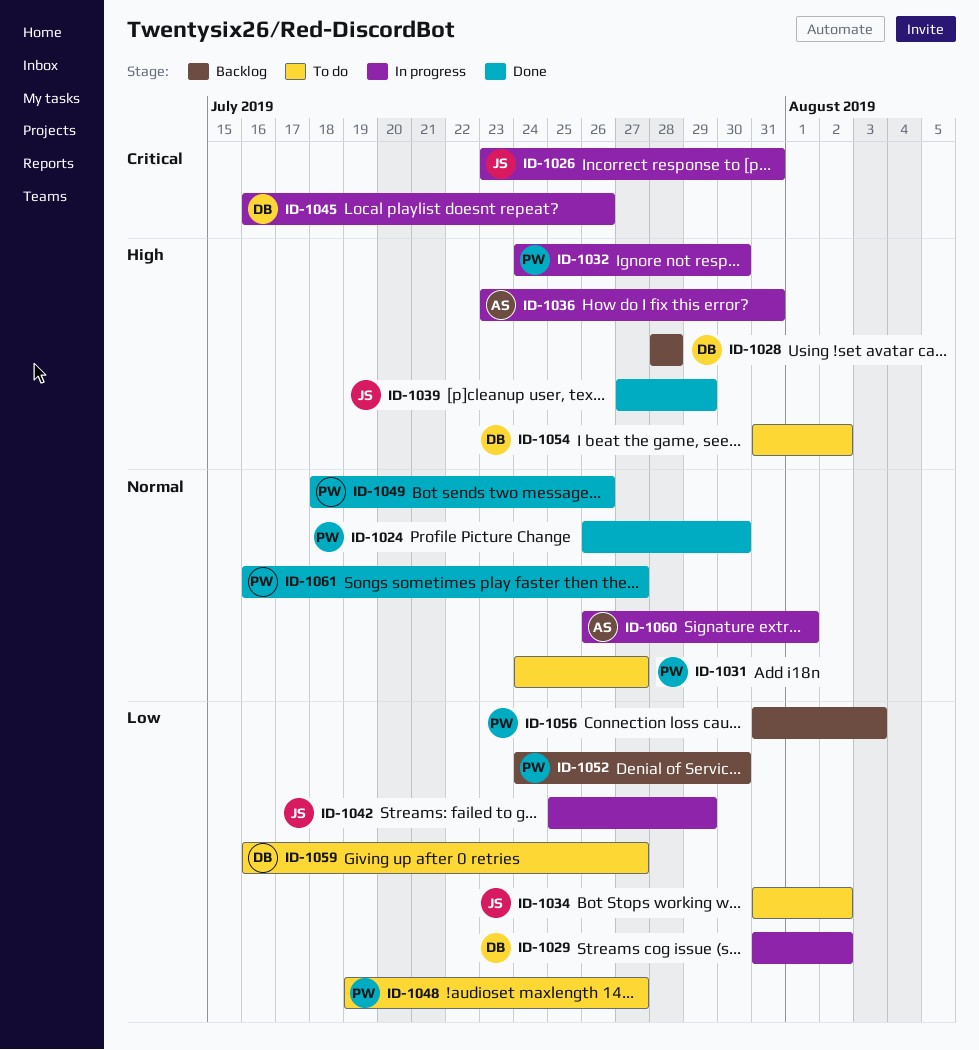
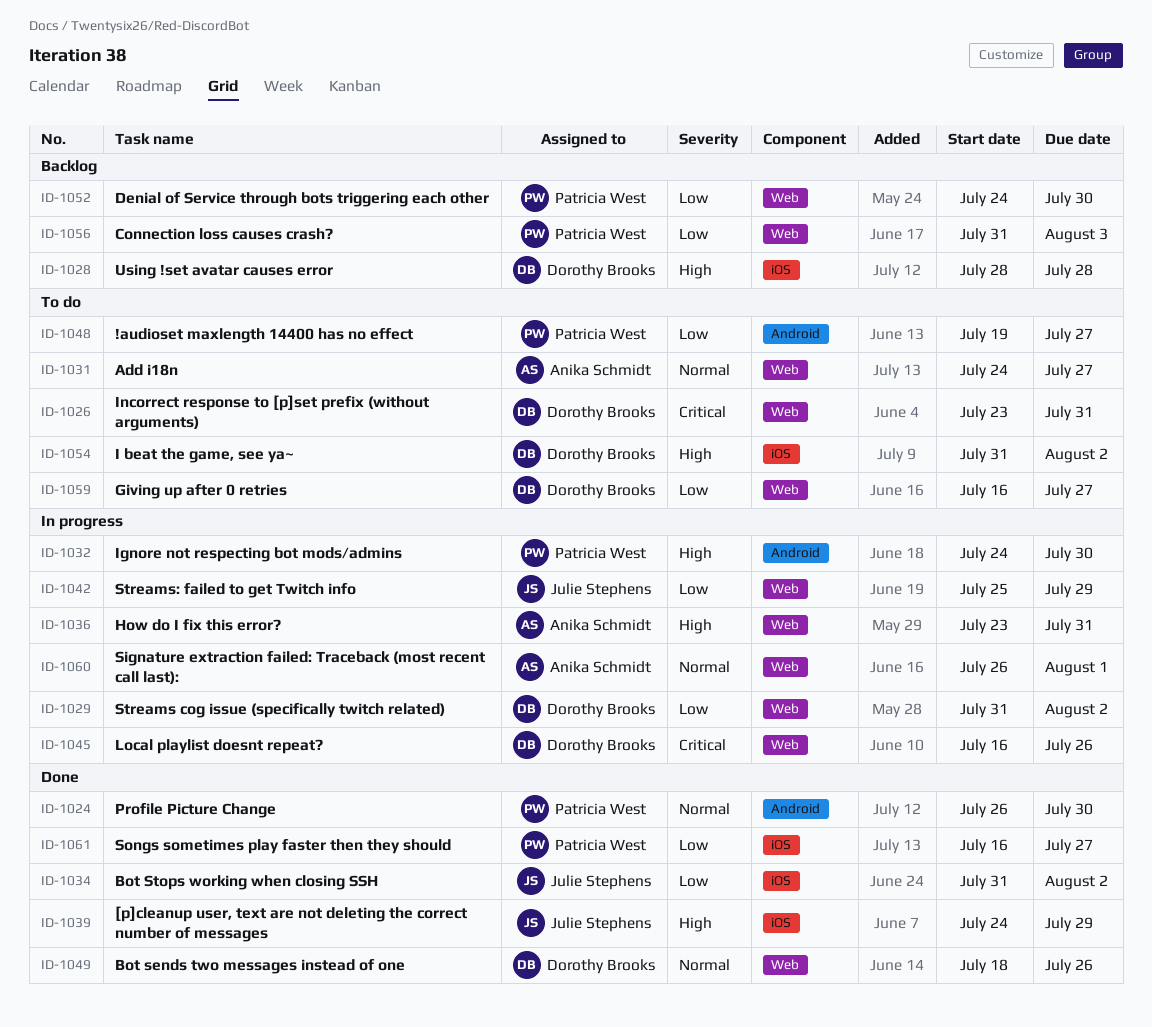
ID-1026, status: In progress -> To do
ID-1026, owner: Julie Stephens -> Dorothy Brooks
ID-1031, owner: Patricia West -> Anika Schmidt
ID-1034, status: To do -> Done
ID-1039, start: Jul 27 -> Jul 24
ID-1049, owner: Patricia West -> Dorothy Brooks
ID-1061, priority: Normal -> Low

